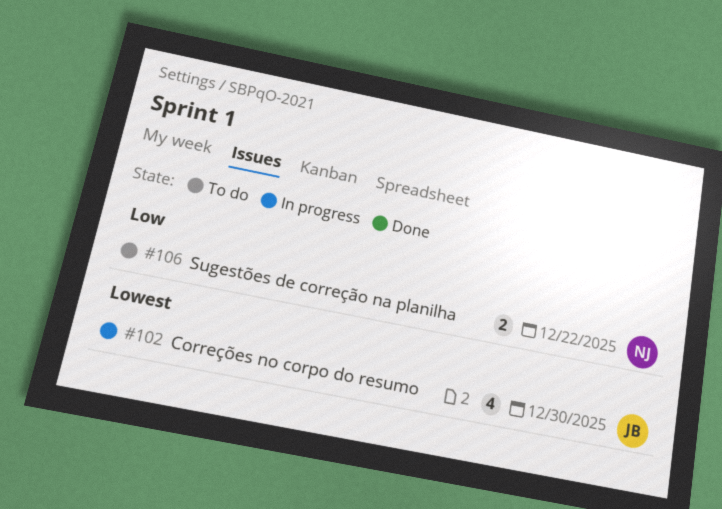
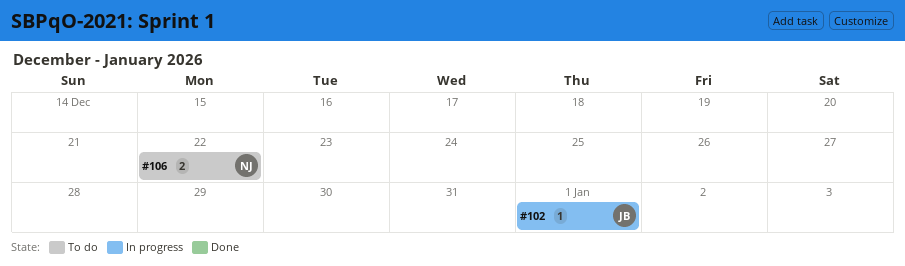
#102, estimate: 4 -> 1
#102, due: Dec 30 -> Jan 1

